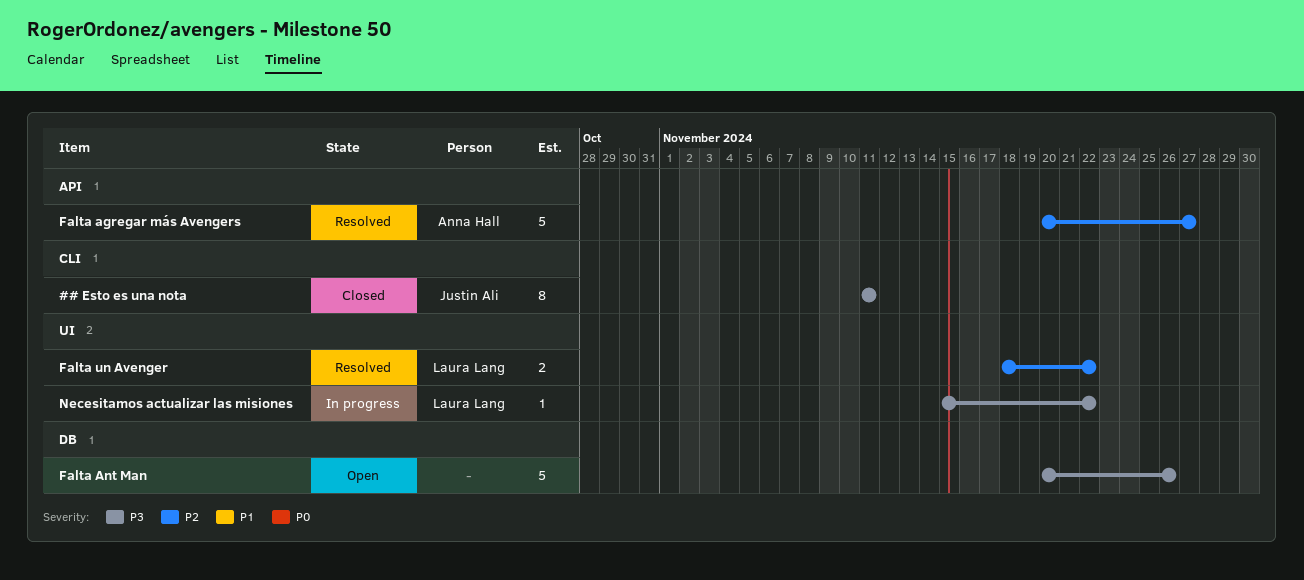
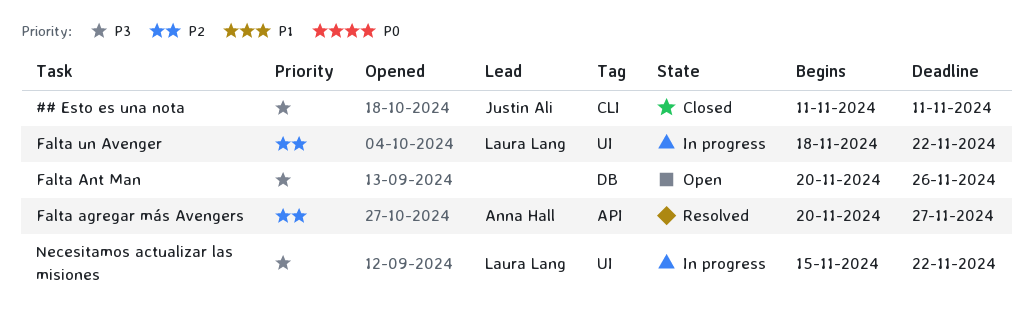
Falta un Avenger, status: Resolved -> In progress

